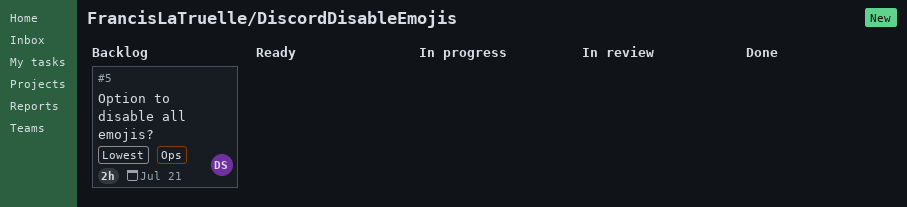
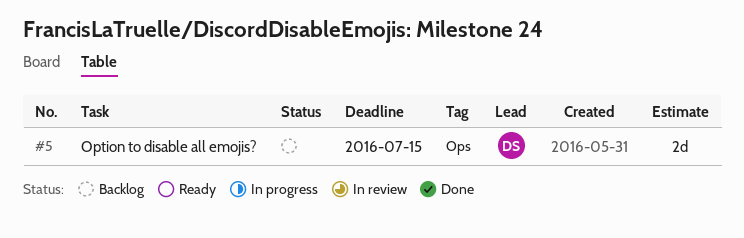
#5, estimate: 2h -> 2d
#5, due: Jul 21 -> Jul 15

